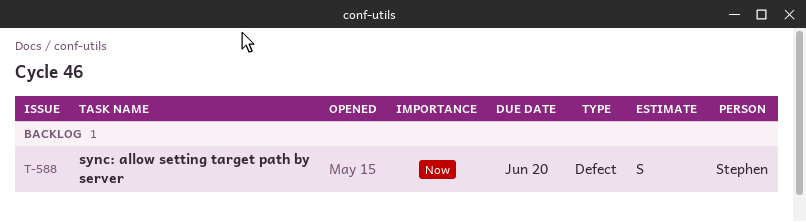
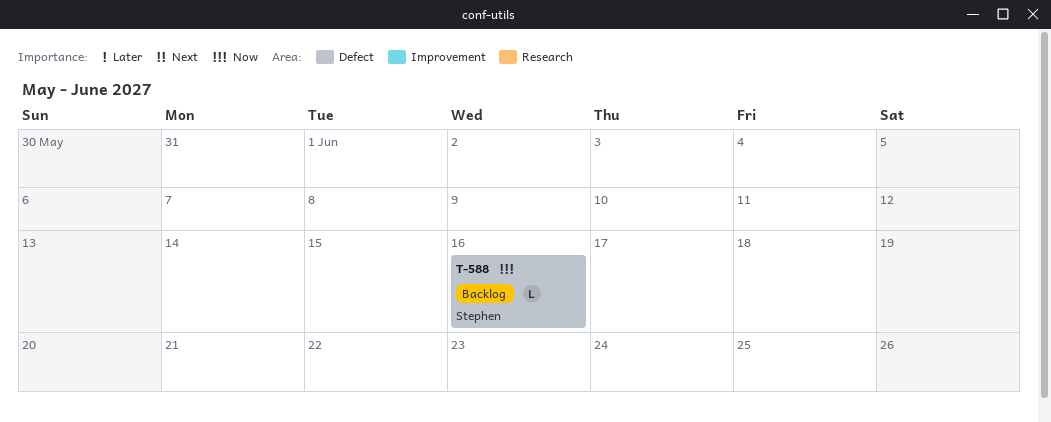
T-588, estimate: S -> L
T-588, due: Jun 20 -> Jun 16

